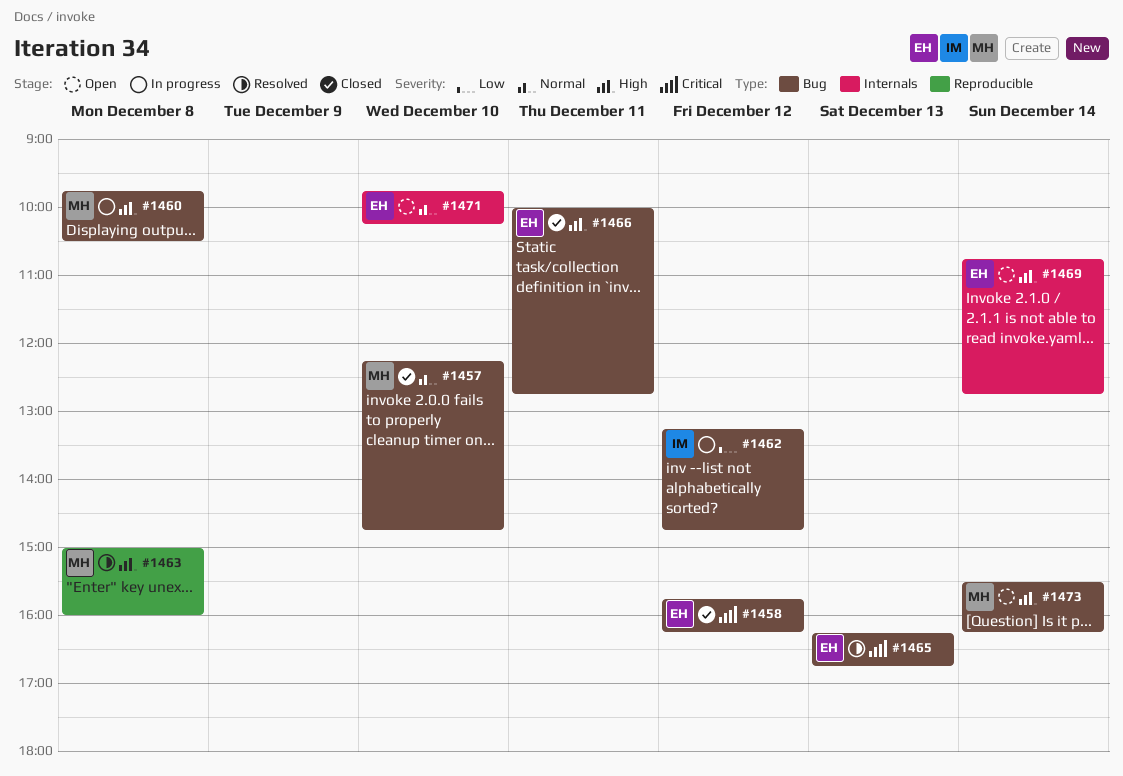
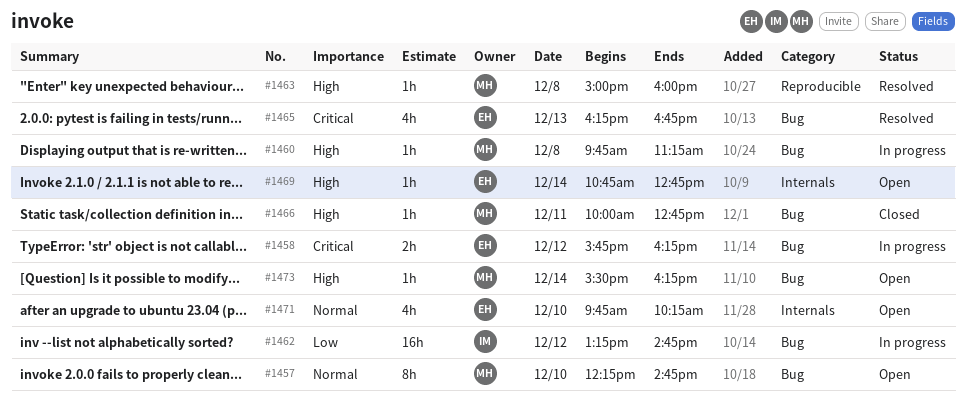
#1457, status: Closed -> Open
#1458, status: Closed -> In progress
#1460, ends: 10:30 -> 11:15
#1466, owner: EH -> MH

